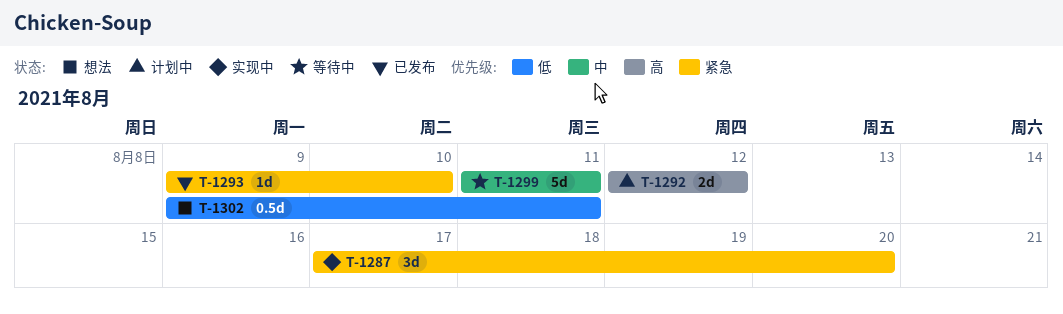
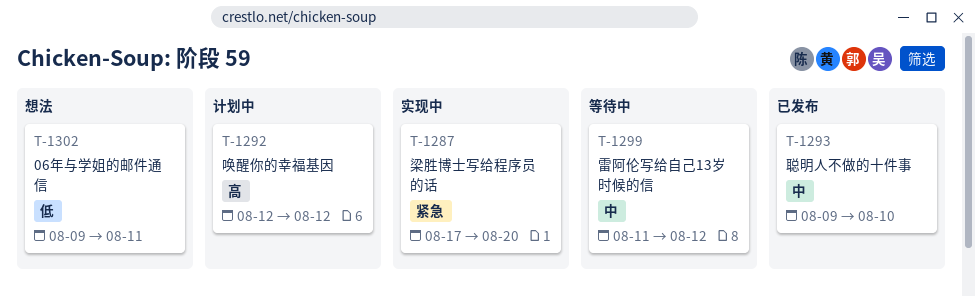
T-1293, priority: 紧急 -> 中
T-1299, due: Aug 11 -> Aug 12

